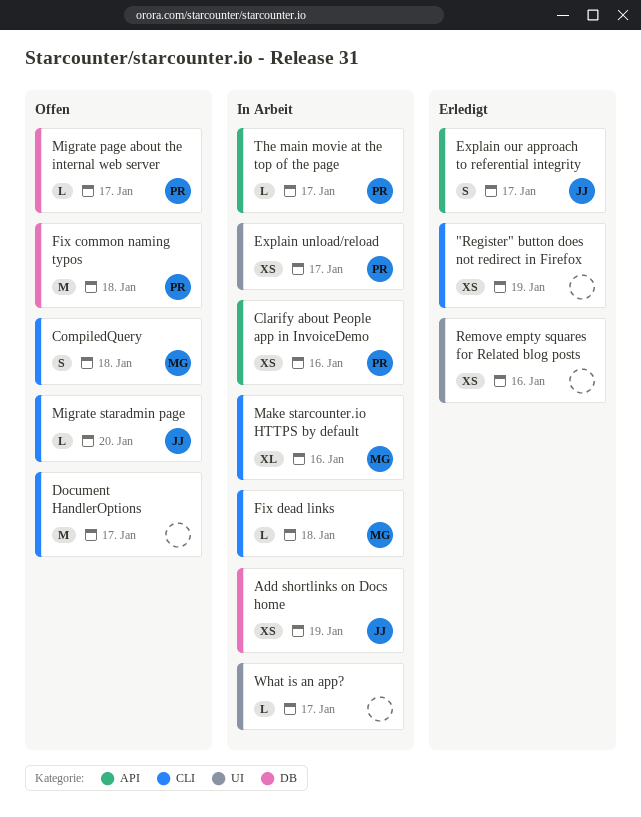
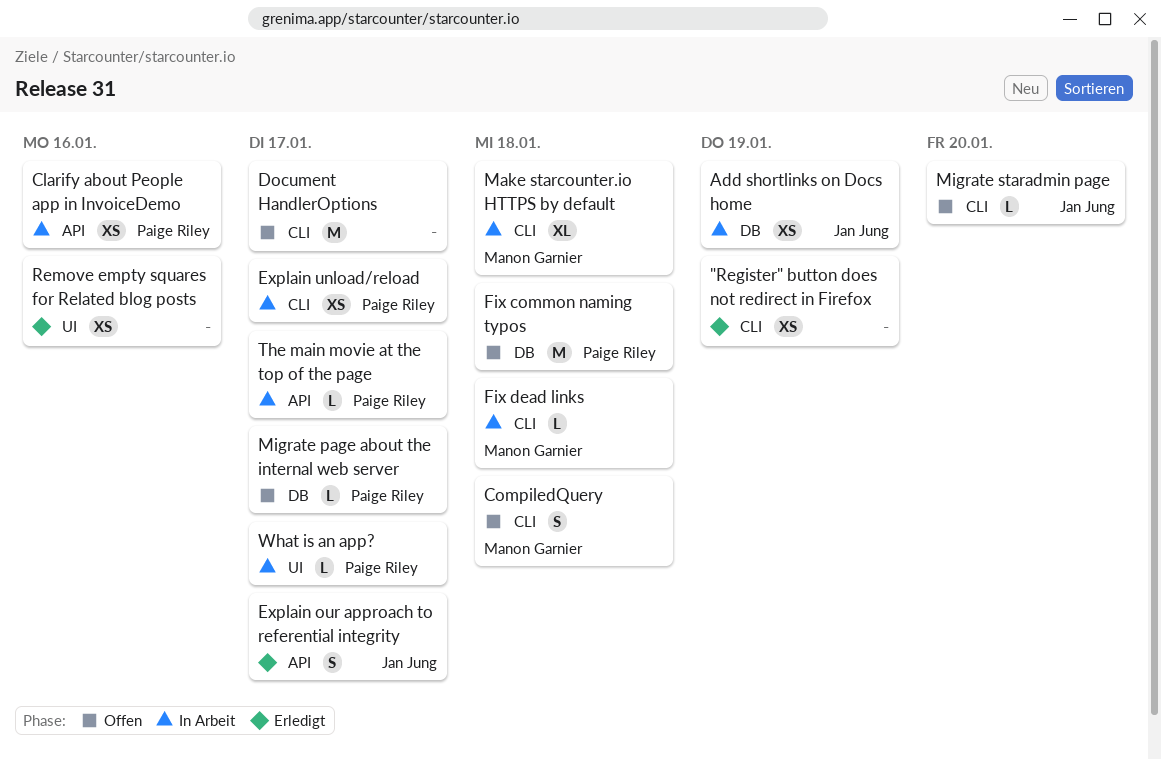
Explain unload/reload, label: UI -> CLI
Make starcounter.io HTTPS by default, due: Jan 16 -> Jan 18
What is an app?, owner: none -> Paige Riley

